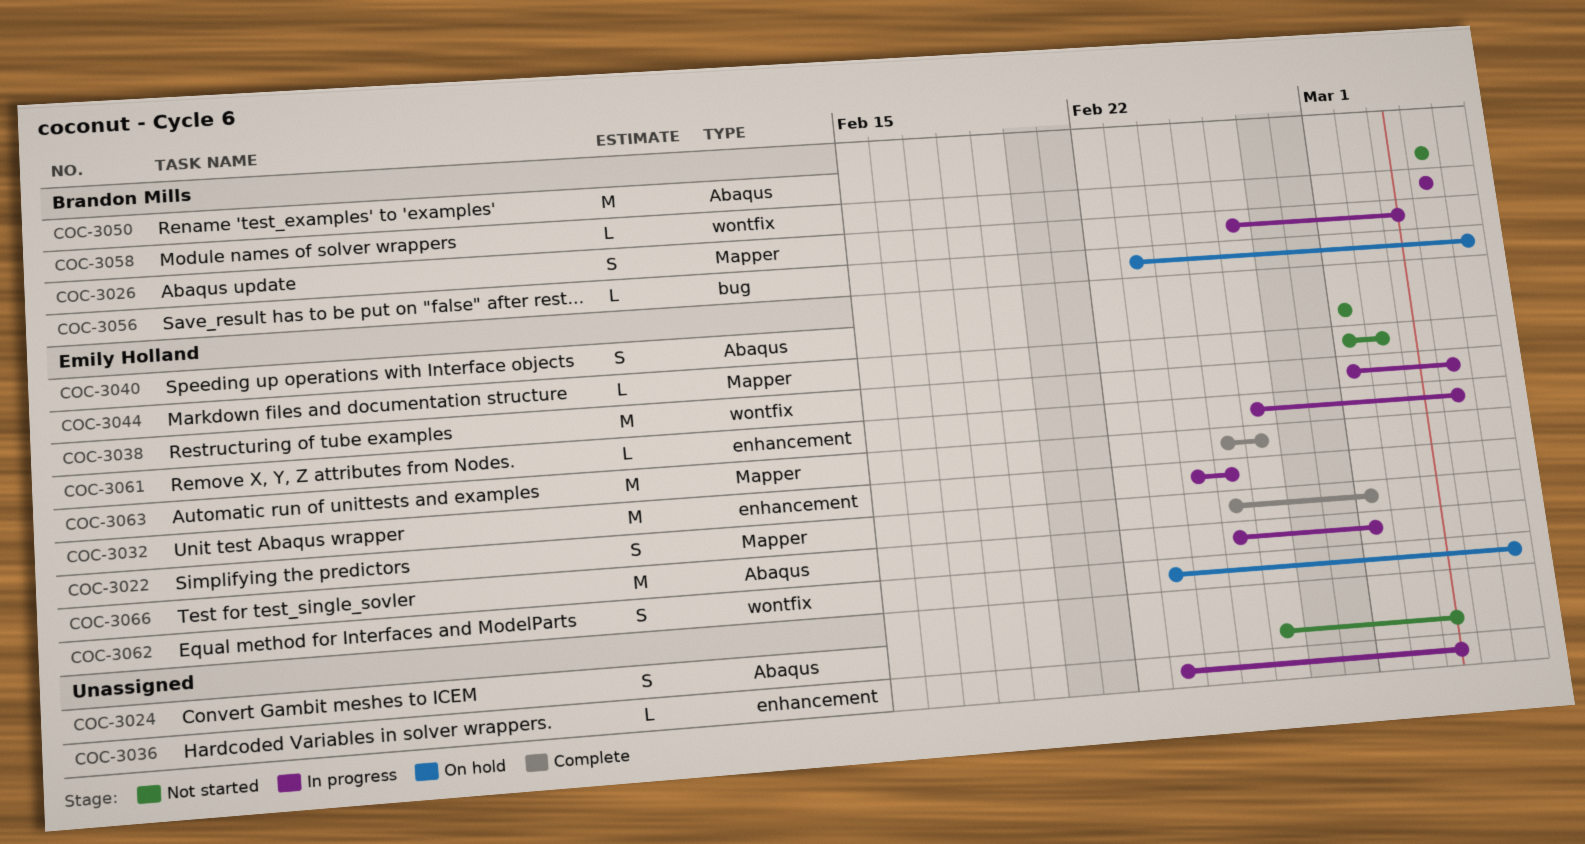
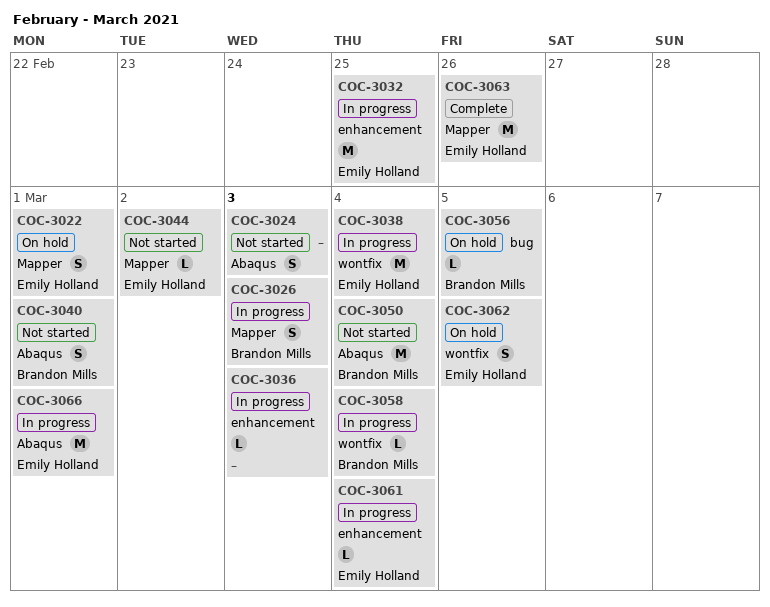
COC-3022, status: Complete -> On hold
COC-3040, owner: Emily Holland -> Brandon Mills

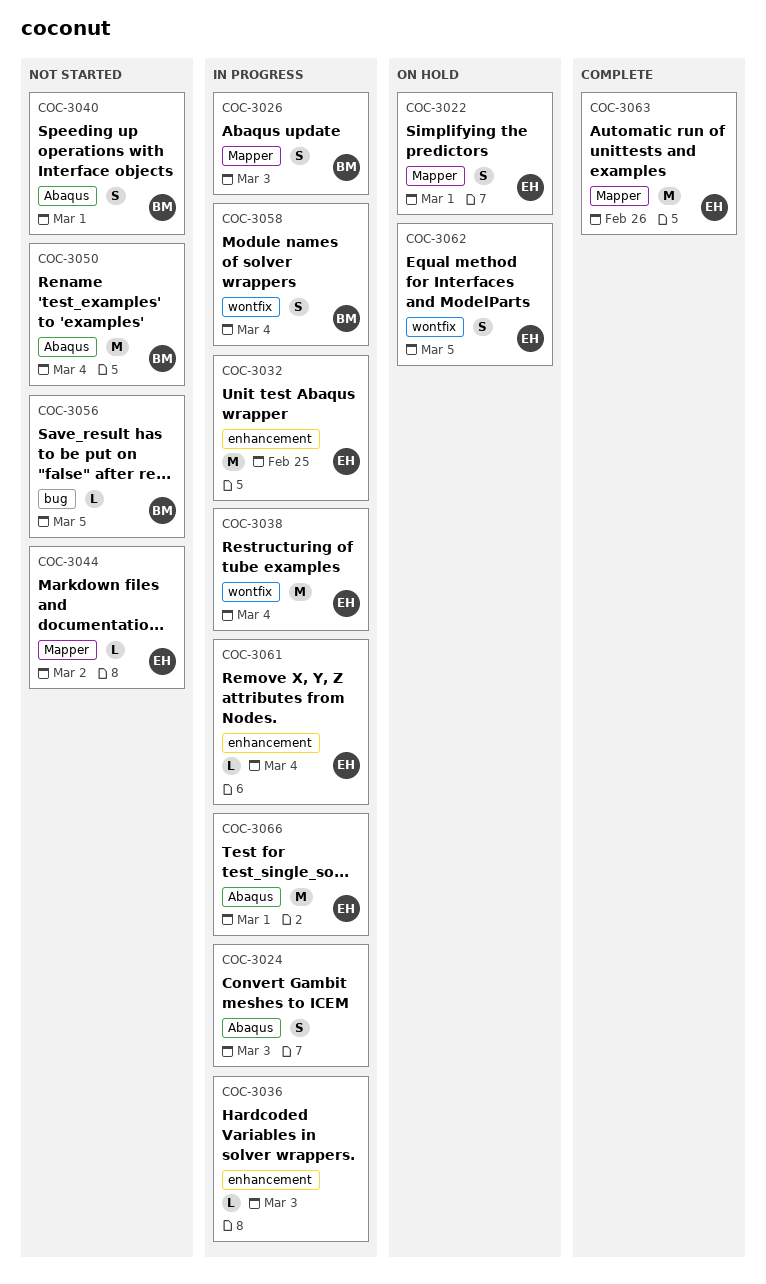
COC-3024, status: Not started -> In progress
COC-3056, status: On hold -> Not started
COC-3058, estimate: L -> S

